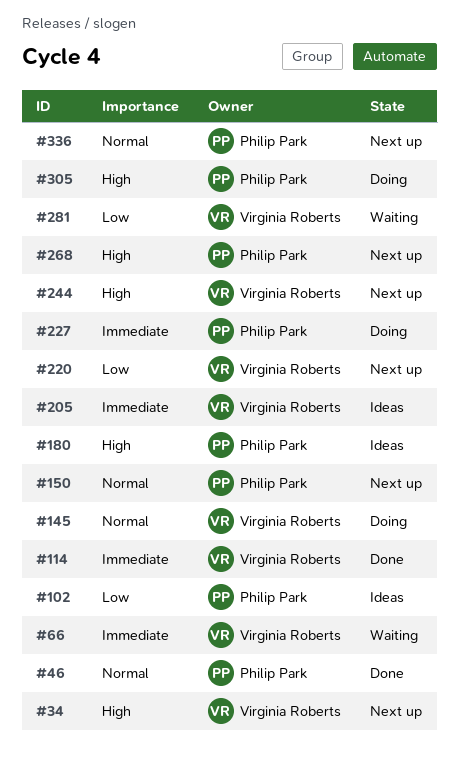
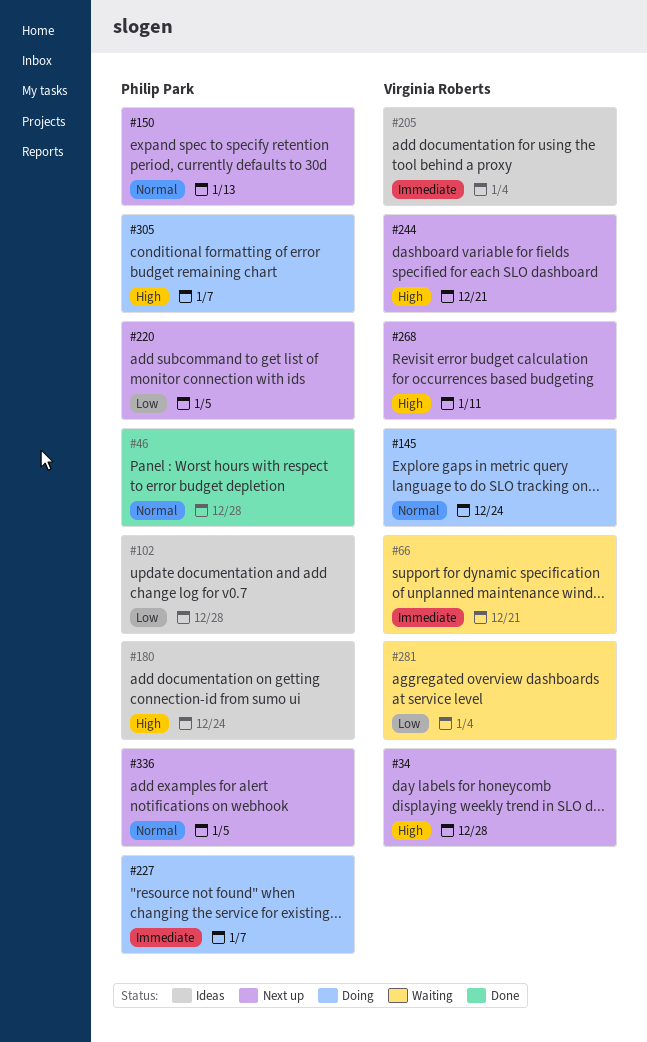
#114: present -> none
#220, owner: Virginia Roberts -> Philip Park
#268, owner: Philip Park -> Virginia Roberts

